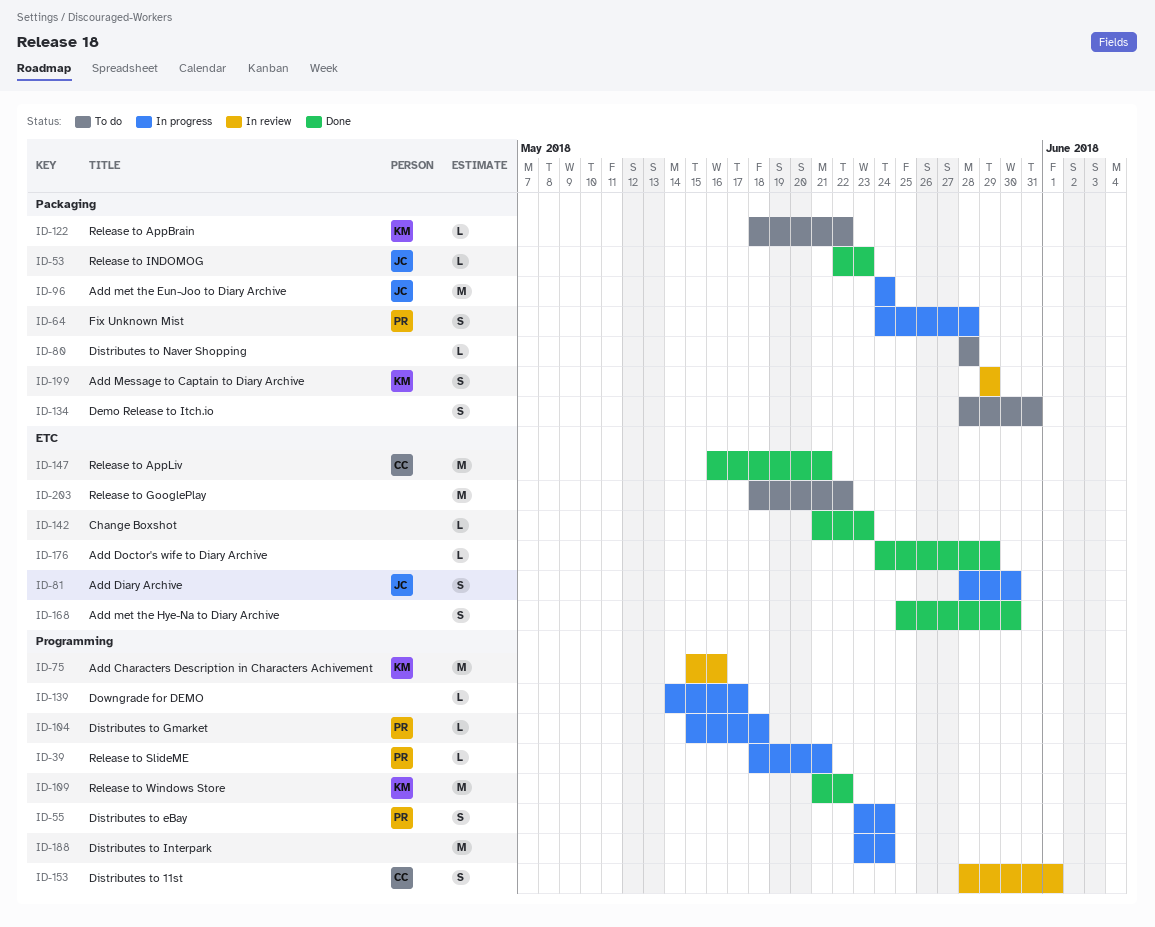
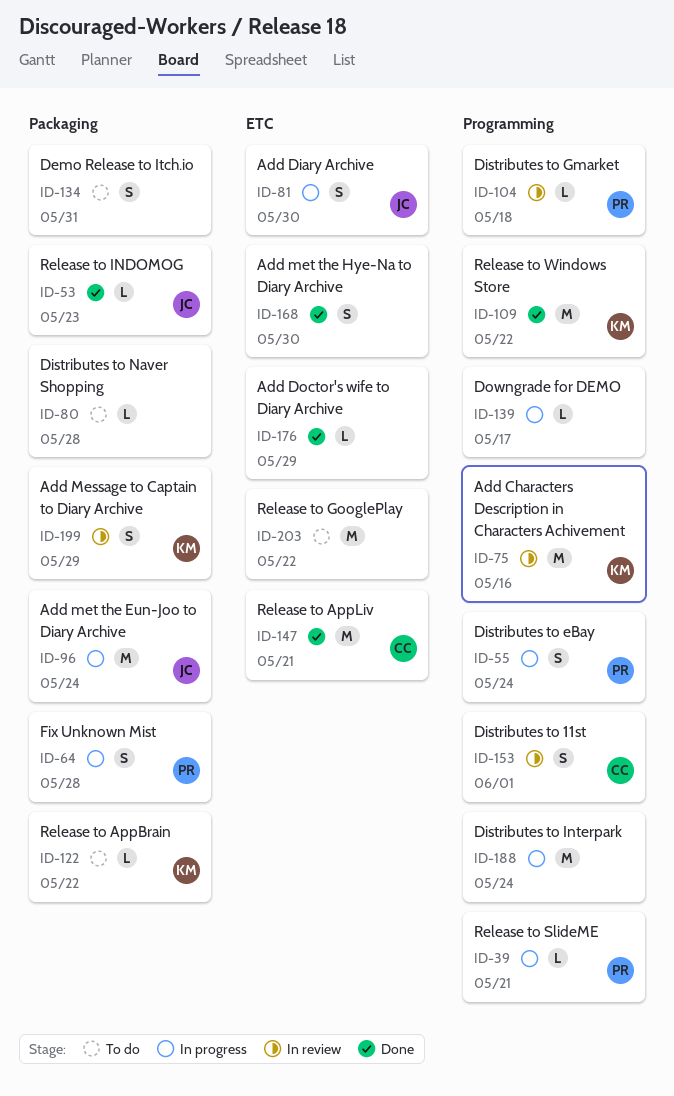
ID-104, status: In progress -> In review
ID-142: present -> none

